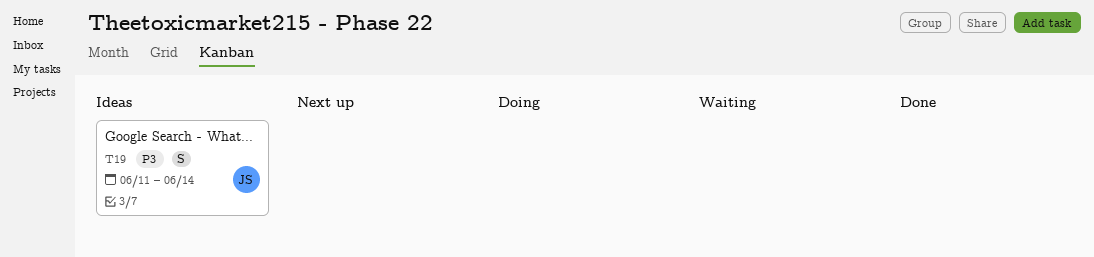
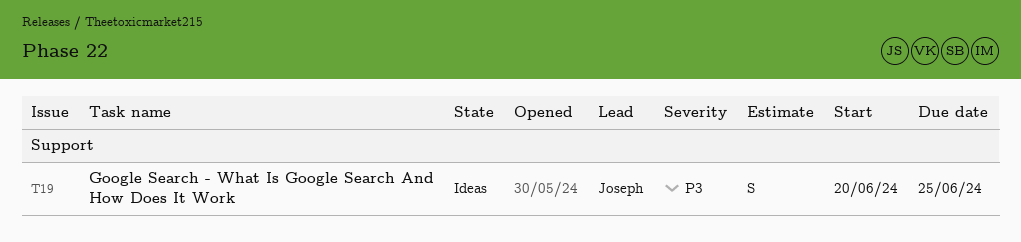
T19, start: Jun 11 -> Jun 20
T19, due: Jun 14 -> Jun 25

